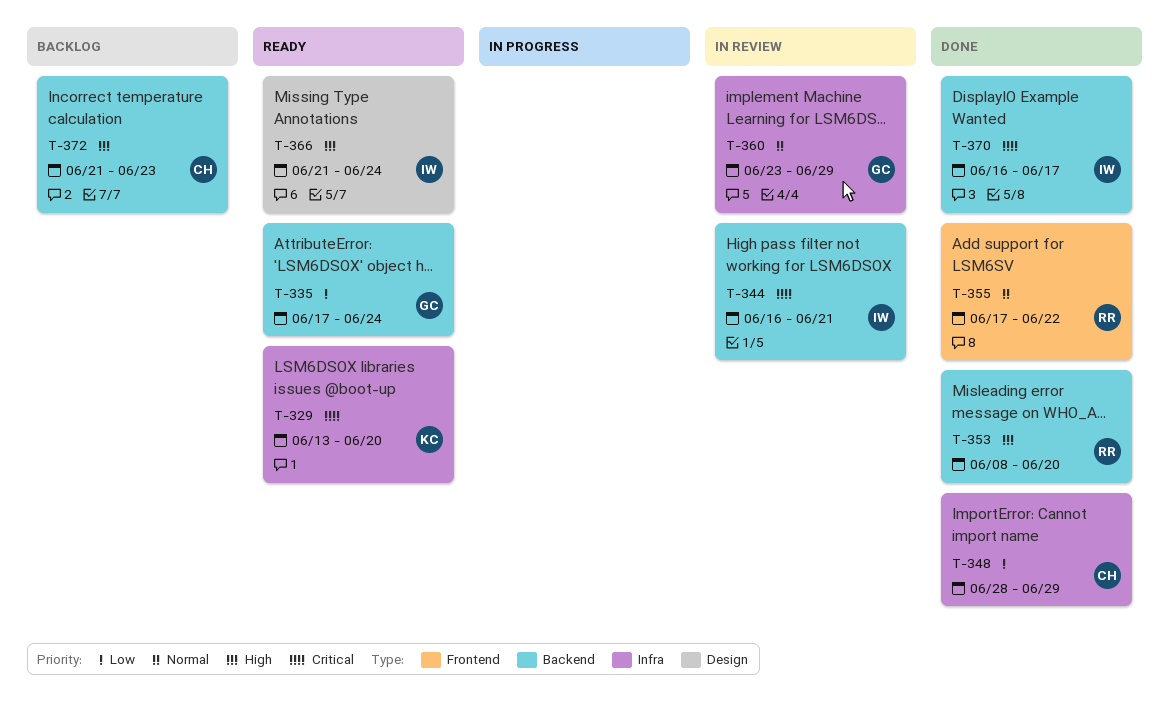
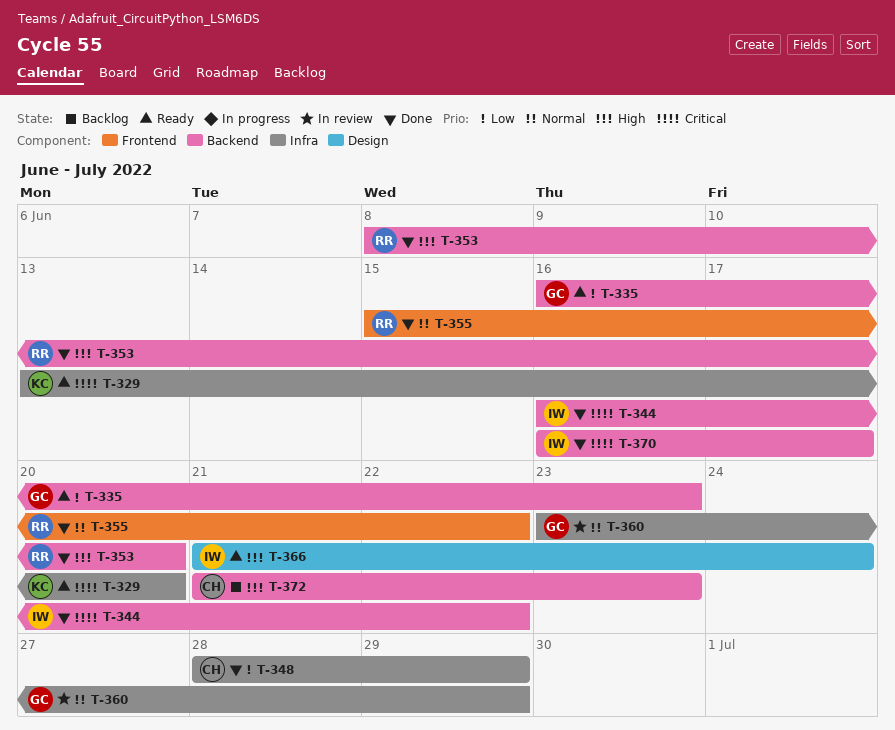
T-335, start: Jun 17 -> Jun 16
T-335, due: Jun 24 -> Jun 23
T-344, status: In review -> Done
T-344, due: Jun 21 -> Jun 22
T-355, start: Jun 17 -> Jun 15

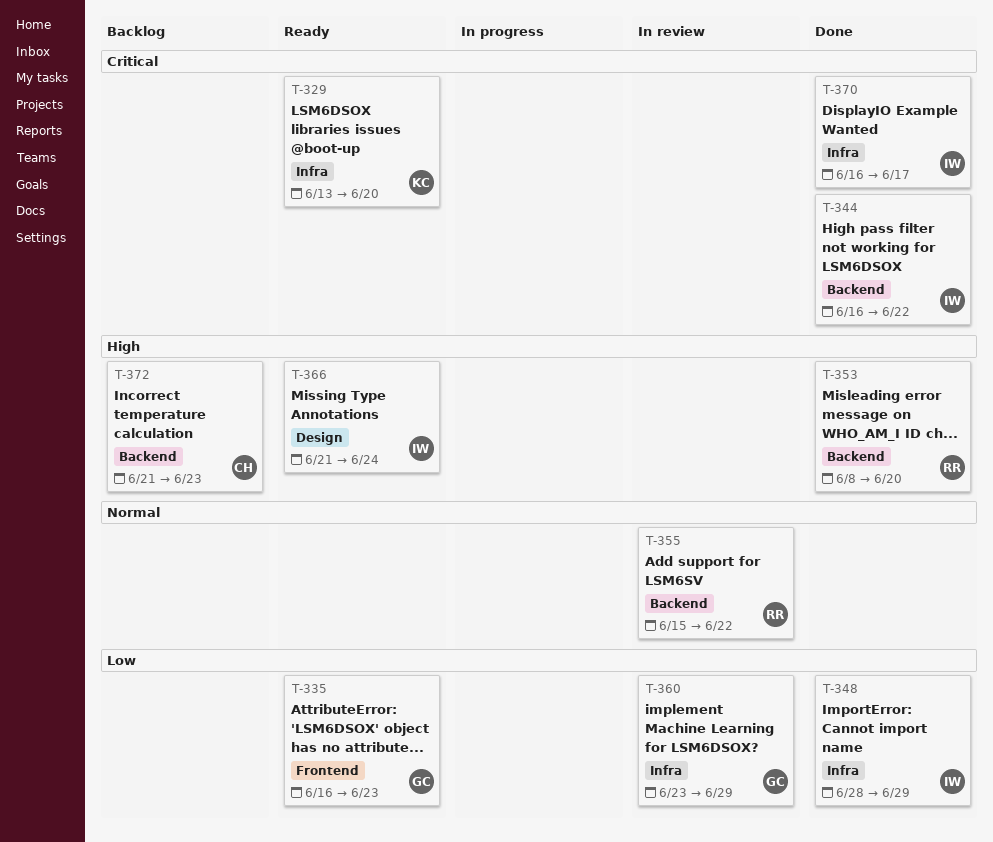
T-335, label: Backend -> Frontend
T-348, owner: CH -> IW
T-355, status: Done -> In review
T-355, label: Frontend -> Backend
T-360, priority: Normal -> Low
T-370, label: Backend -> Infra

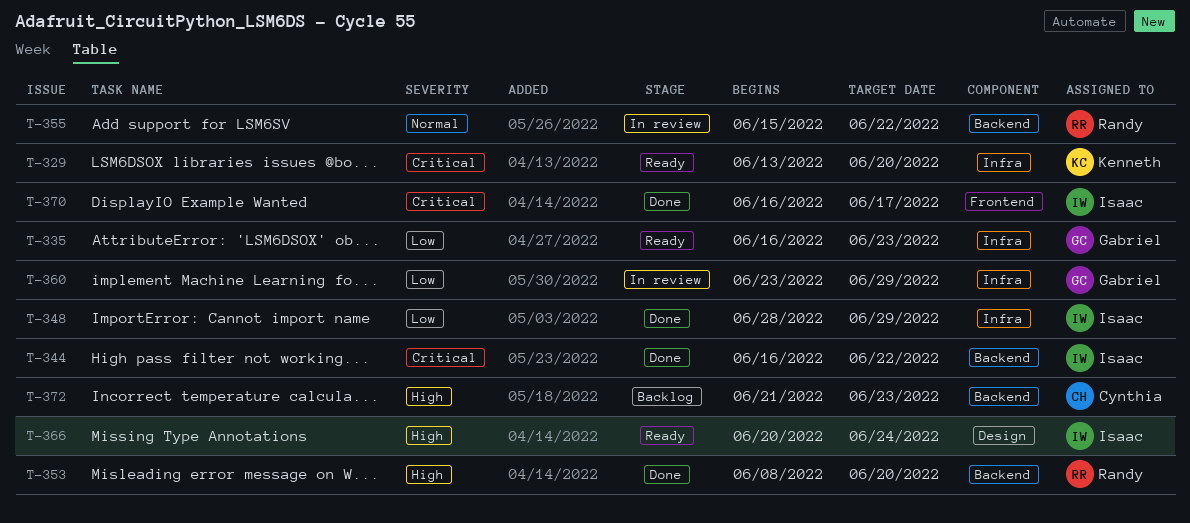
T-335, label: Frontend -> Infra
T-366, start: Jun 21 -> Jun 20
T-370, label: Infra -> Frontend

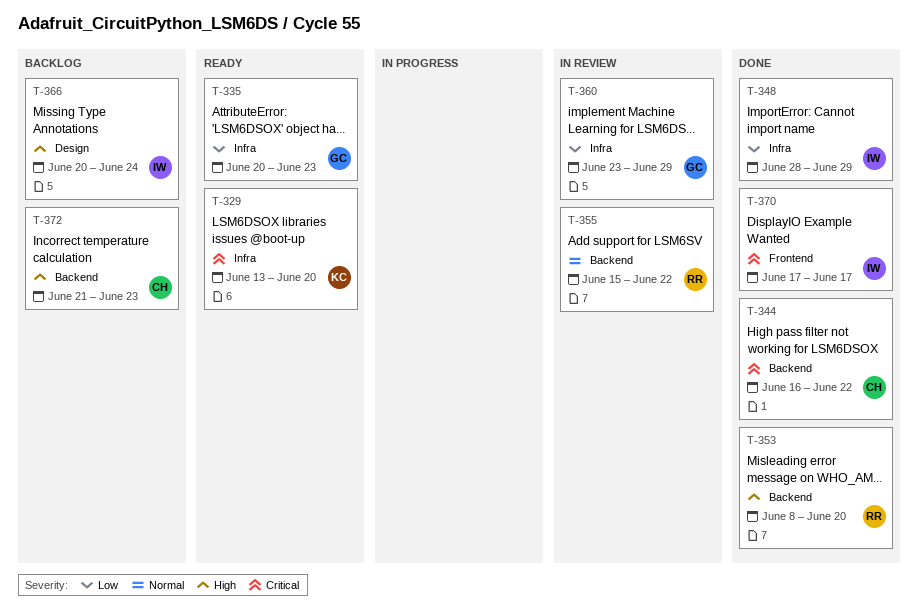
T-335, start: Jun 16 -> Jun 20
T-344, owner: Isaac -> Cynthia
T-366, status: Ready -> Backlog
T-370, start: Jun 16 -> Jun 17

